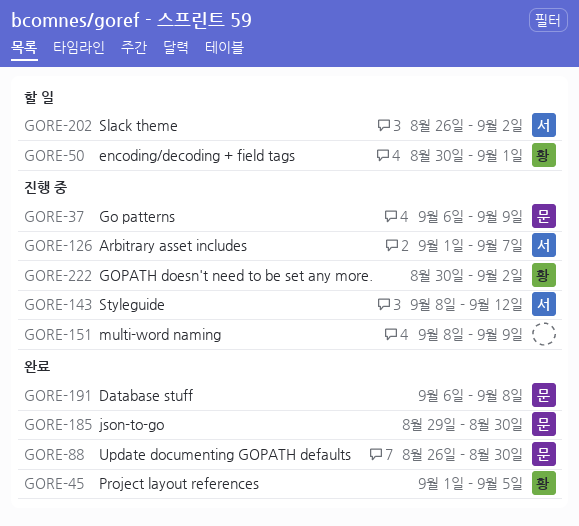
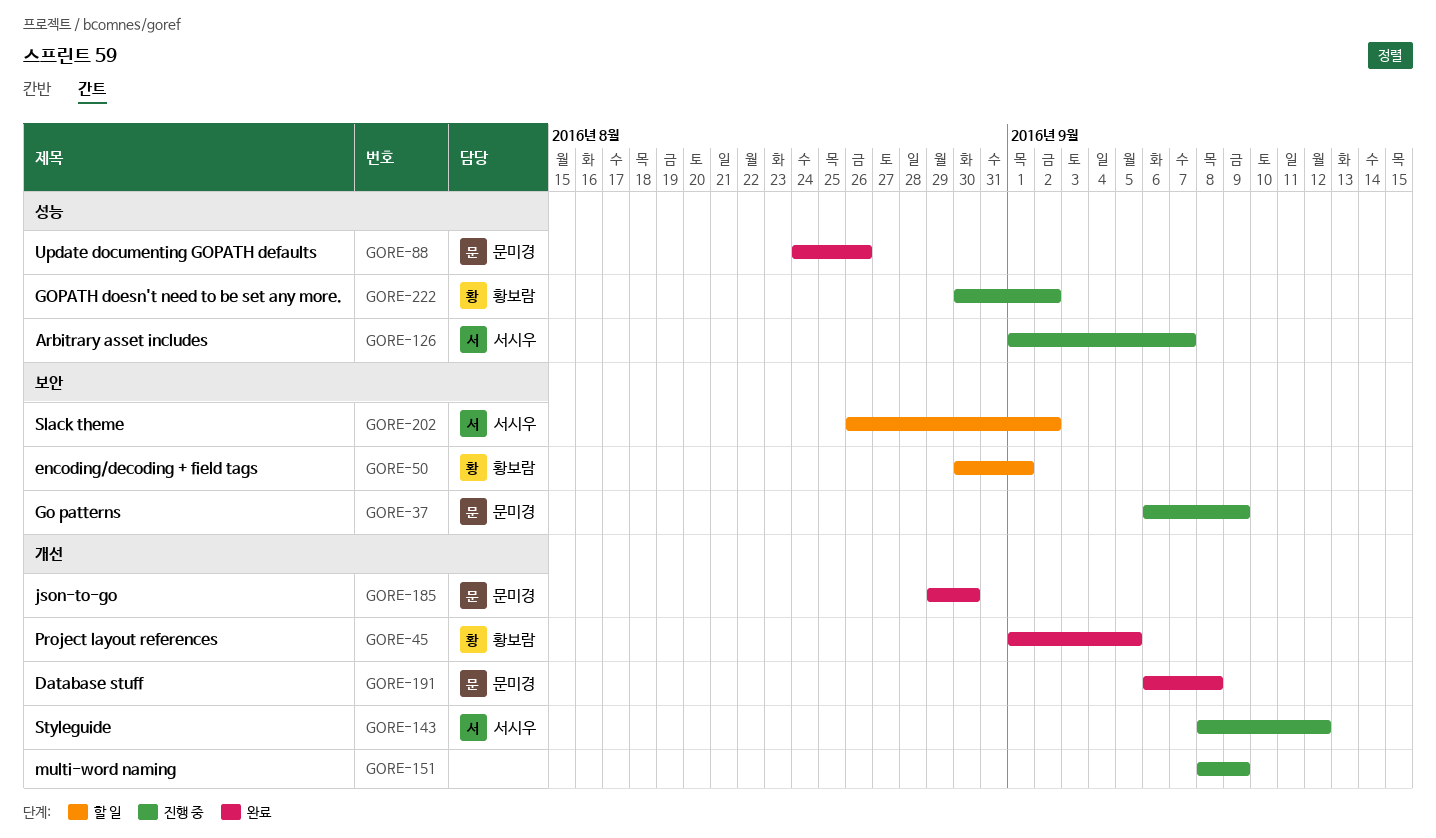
GORE-88, start: Aug 26 -> Aug 24
GORE-88, due: Aug 30 -> Aug 26

